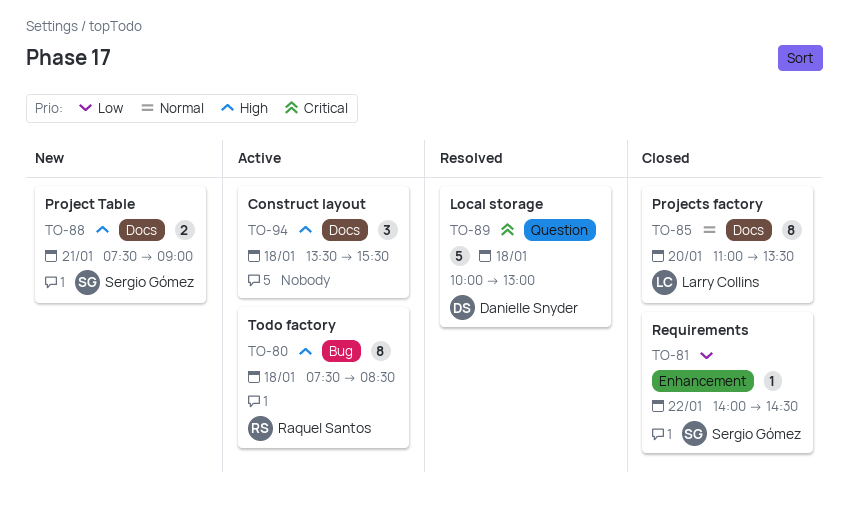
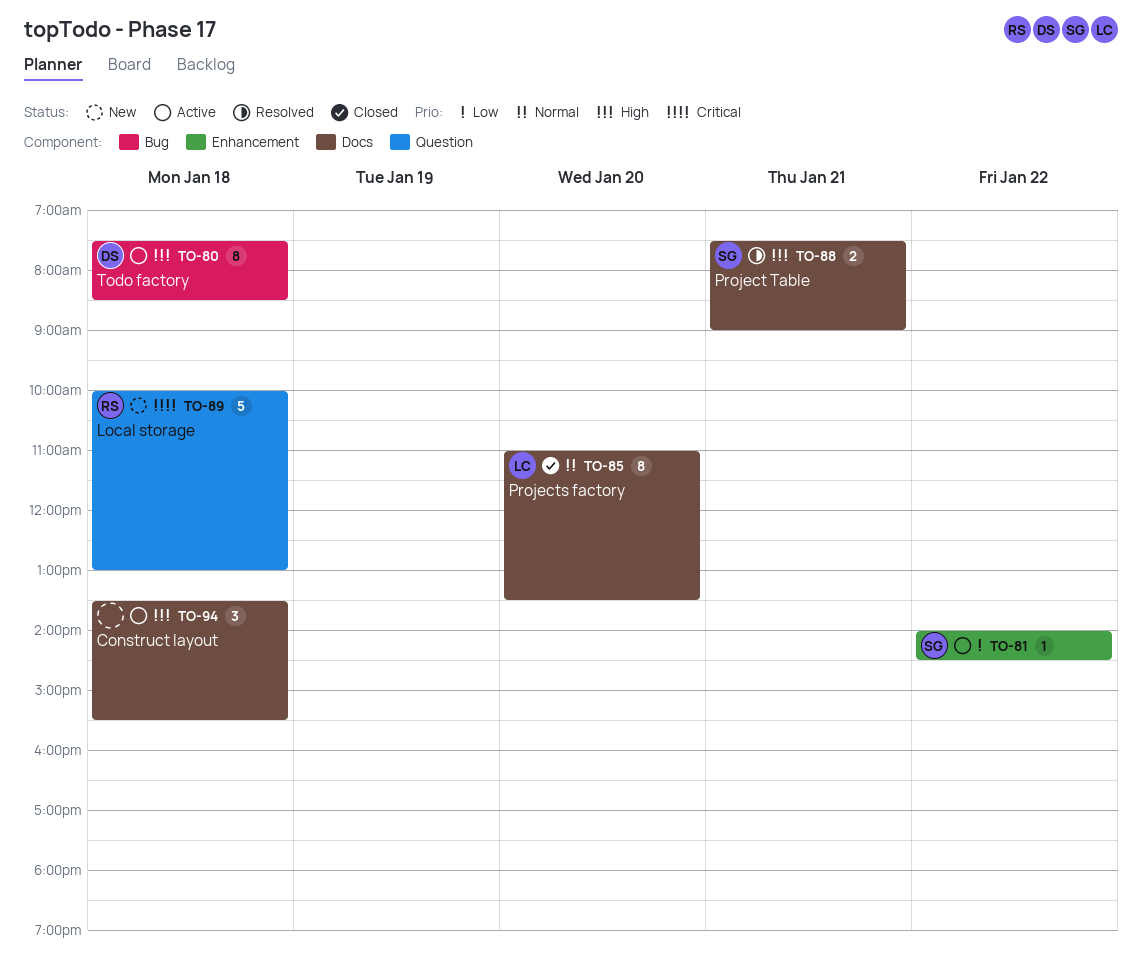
TO-80, owner: Raquel Santos -> Danielle Snyder
TO-81, status: Closed -> Active
TO-88, status: New -> Resolved
TO-89, status: Resolved -> New
TO-89, owner: Danielle Snyder -> Raquel Santos

